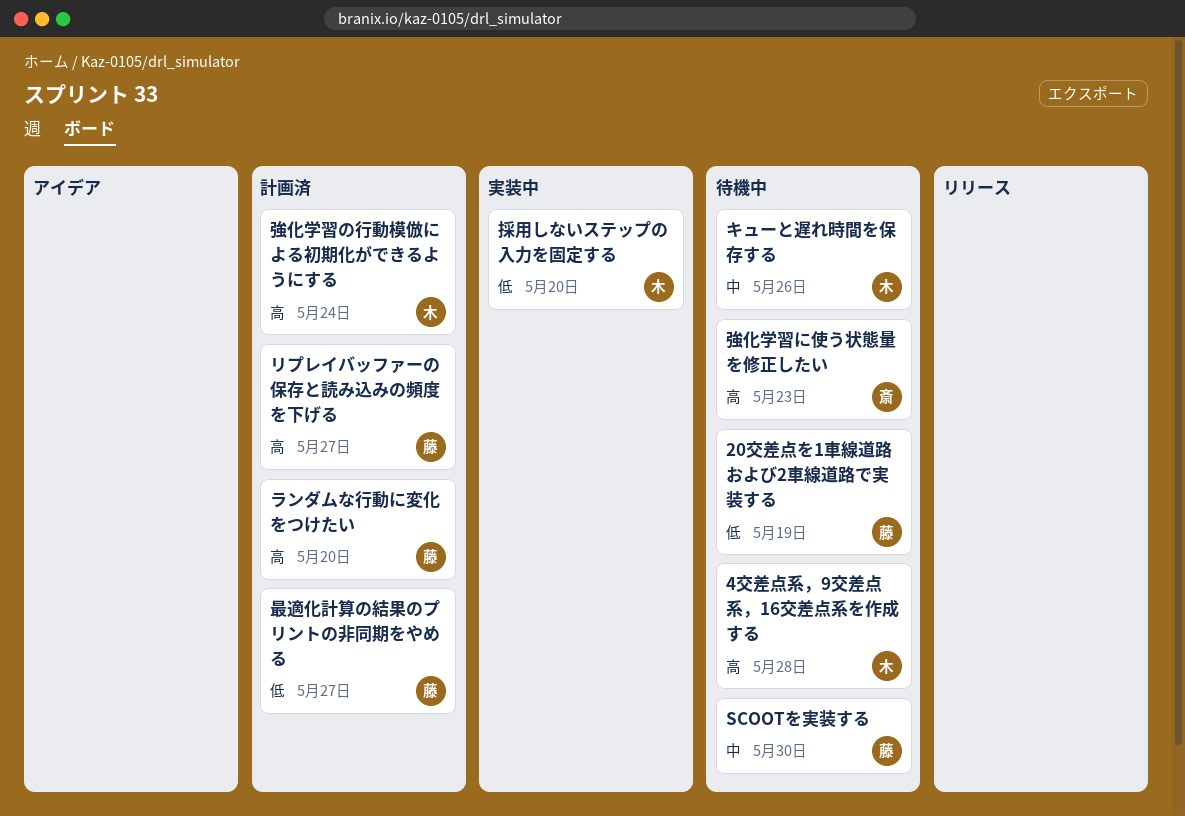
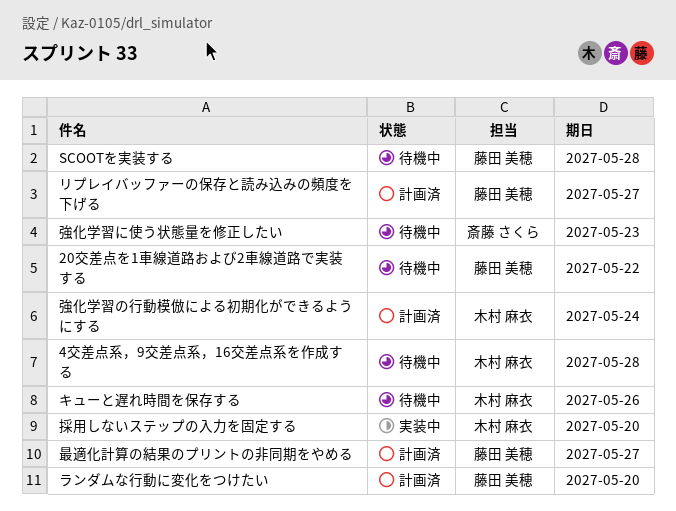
20交差点を1車線道路および2車線道路で実装する, due: May 19 -> May 22
SCOOTを実装する, due: May 30 -> May 28

